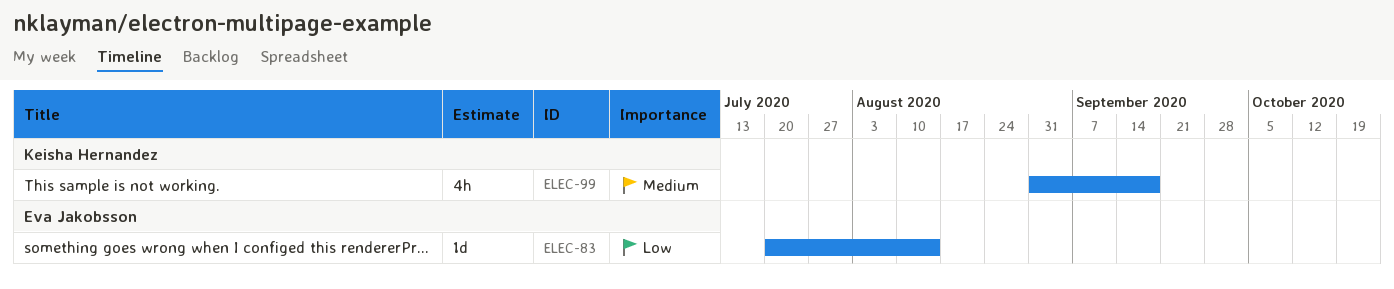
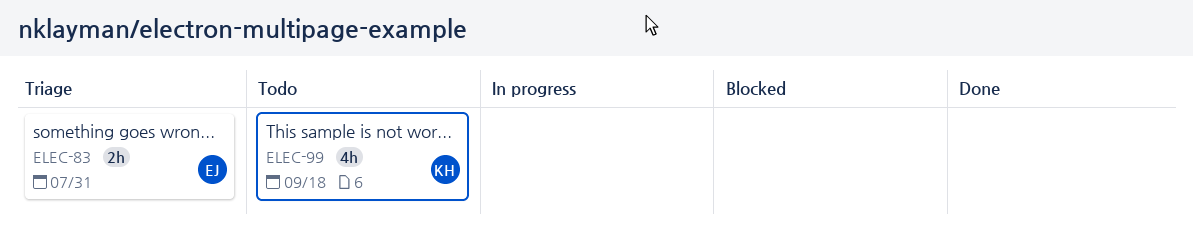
ELEC-83, estimate: 1d -> 2h
ELEC-83, due: Aug 14 -> Jul 31

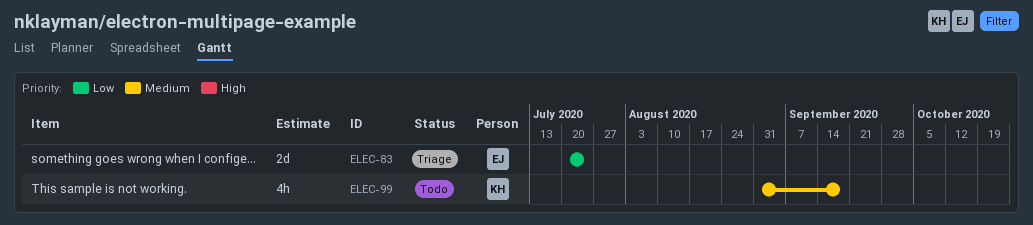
ELEC-83, estimate: 2h -> 2d
ELEC-83, due: Jul 31 -> Jul 24

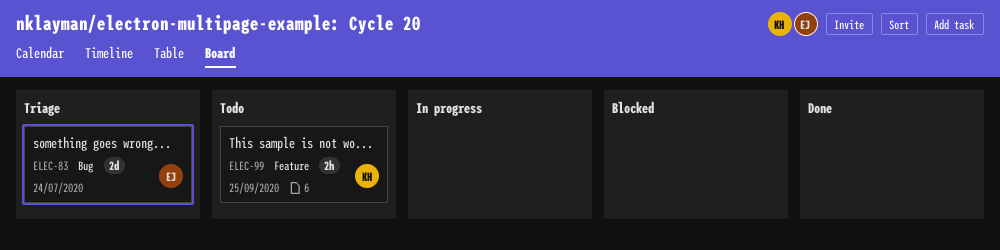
ELEC-99, estimate: 4h -> 2h
ELEC-99, due: Sep 18 -> Sep 25

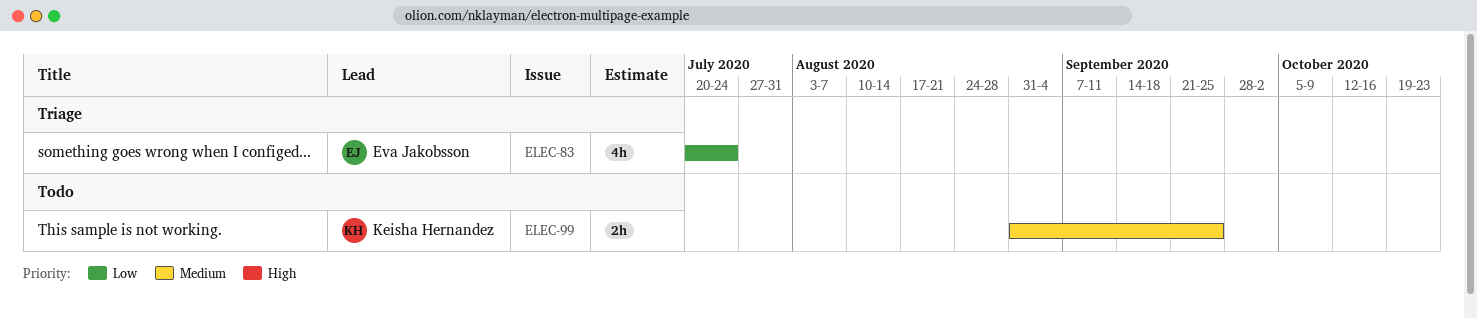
ELEC-83, estimate: 2d -> 4h

